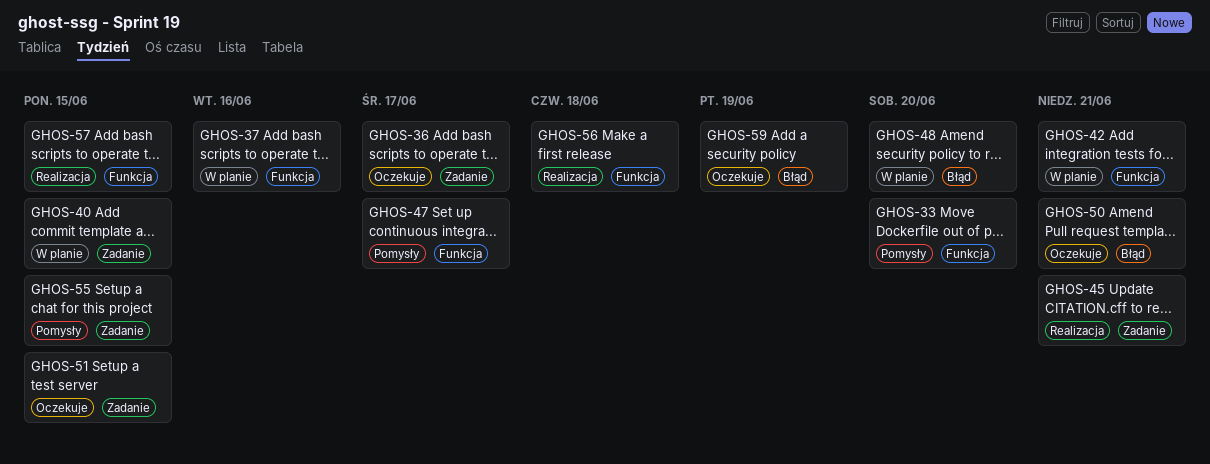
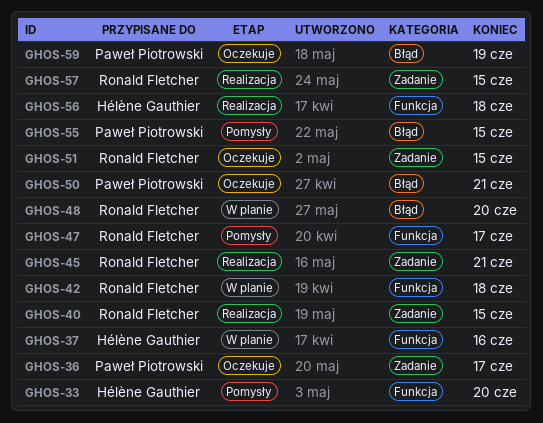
GHOS-40, status: W planie -> Realizacja
GHOS-42, due: Jun 21 -> Jun 18
GHOS-55, label: Zadanie -> Błąd
GHOS-57, label: Funkcja -> Zadanie

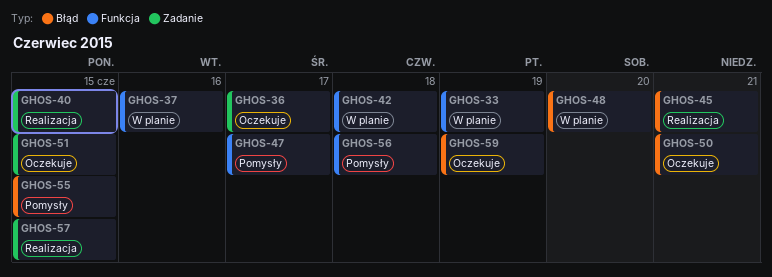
GHOS-33, status: Pomysły -> W planie
GHOS-33, due: Jun 20 -> Jun 19
GHOS-45, label: Zadanie -> Błąd
GHOS-56, status: Realizacja -> Pomysły

